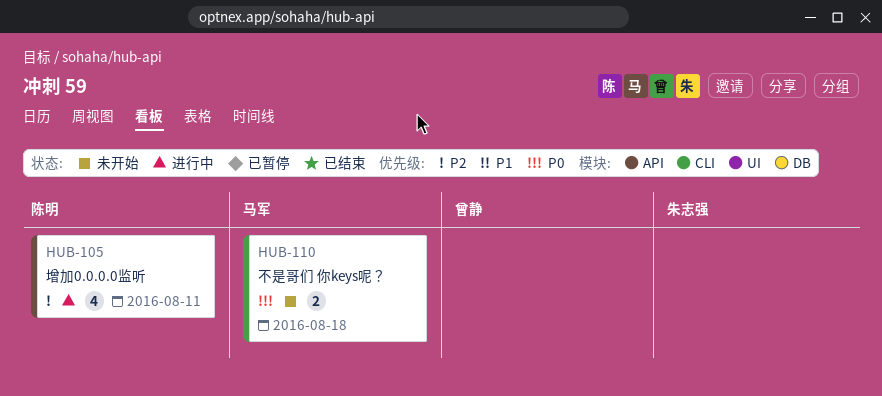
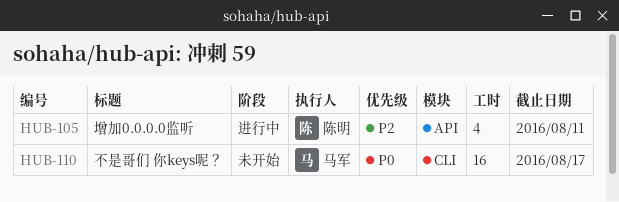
HUB-110, estimate: 2 -> 16
HUB-110, due: Aug 18 -> Aug 17

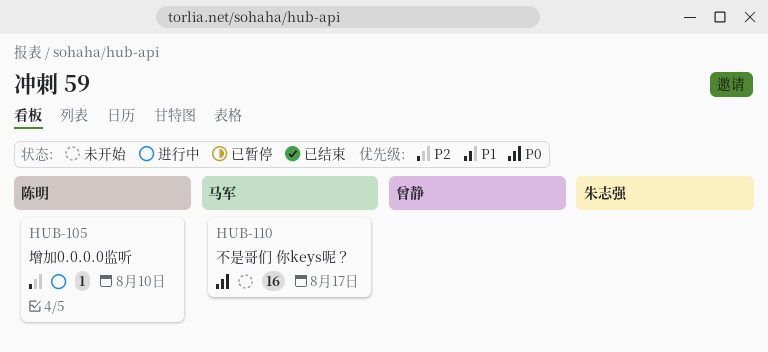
HUB-105, estimate: 4 -> 1
HUB-105, due: Aug 11 -> Aug 10

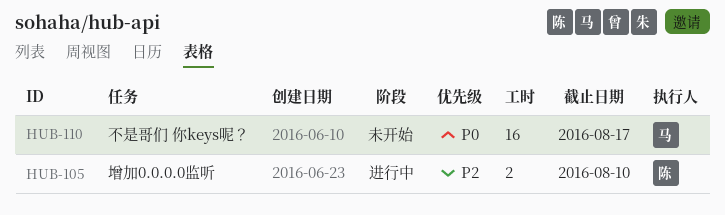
HUB-105, estimate: 1 -> 2

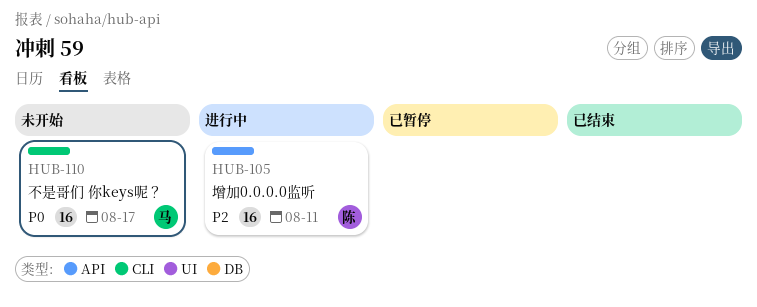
HUB-105, estimate: 2 -> 16
HUB-105, due: Aug 10 -> Aug 11

